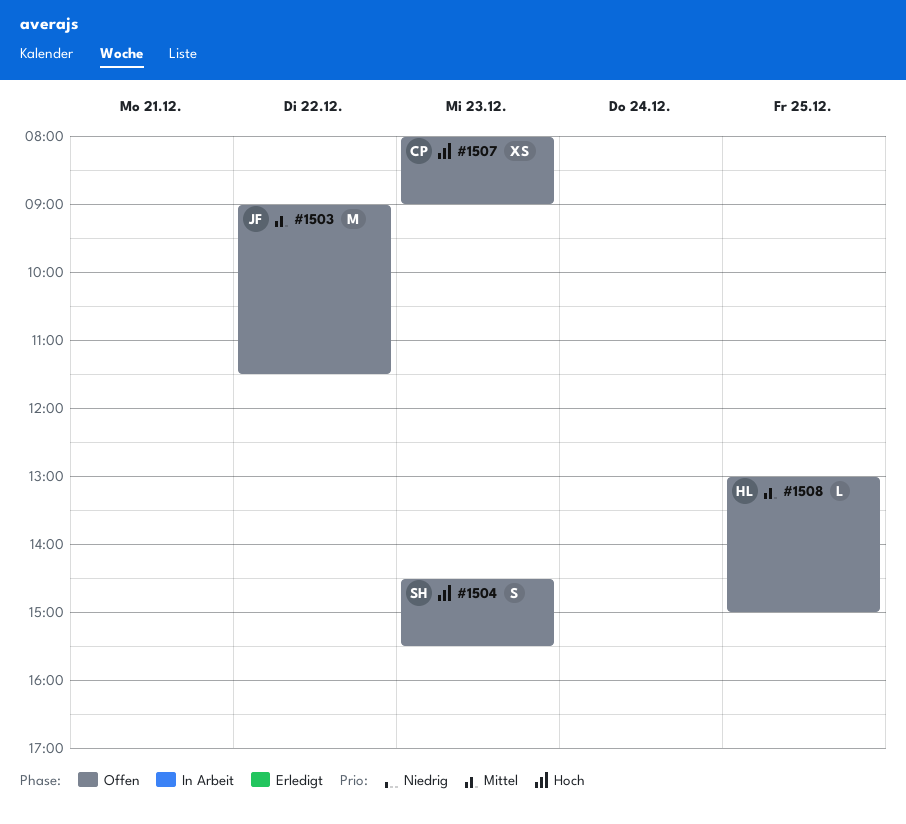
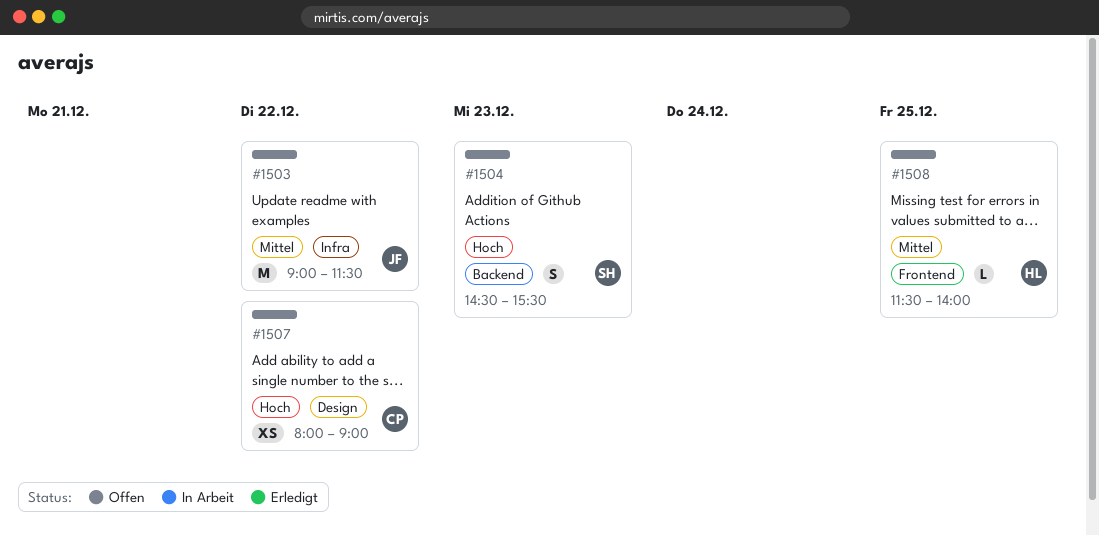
#1507, day: Dec 23 -> Dec 22
#1508, begins: 13:00 -> 11:30
#1508, ends: 15:00 -> 14:00

